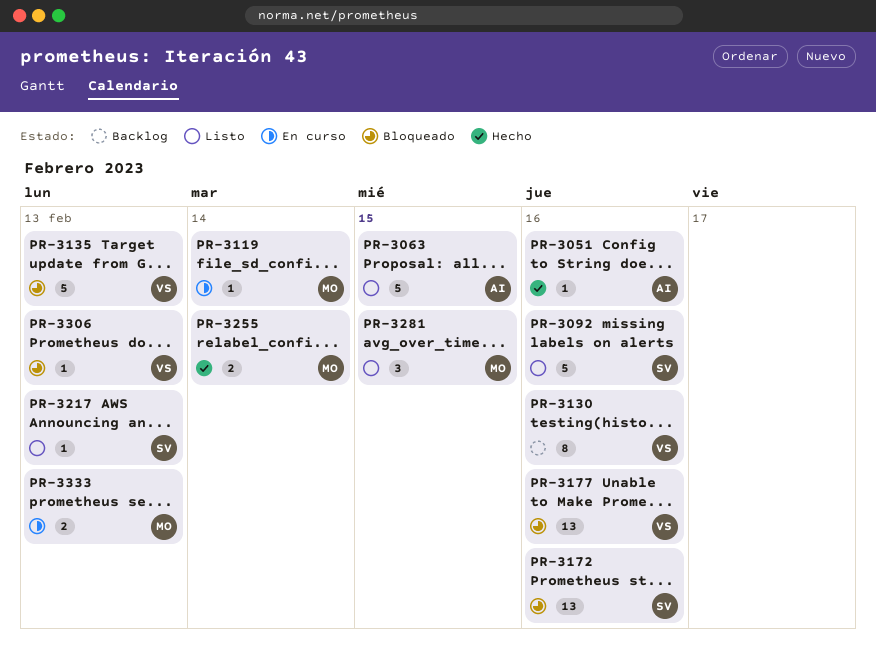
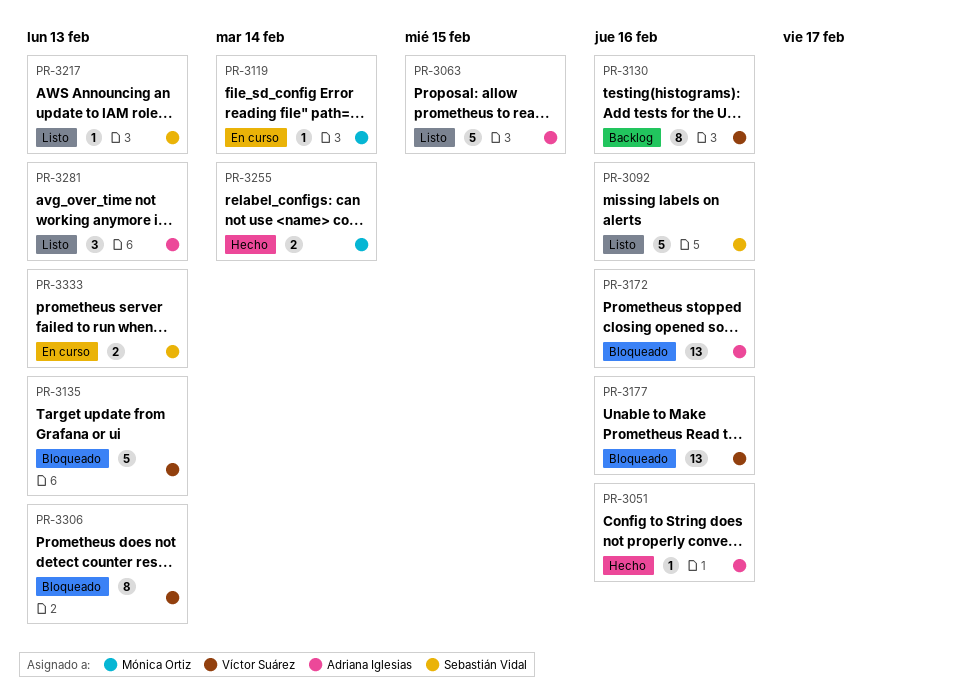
PR-3172, owner: Sebastián Vidal -> Adriana Iglesias
PR-3281, owner: Mónica Ortiz -> Adriana Iglesias
PR-3281, due: Feb 15 -> Feb 13
PR-3306, estimate: 1 -> 8
PR-3333, owner: Mónica Ortiz -> Sebastián Vidal

